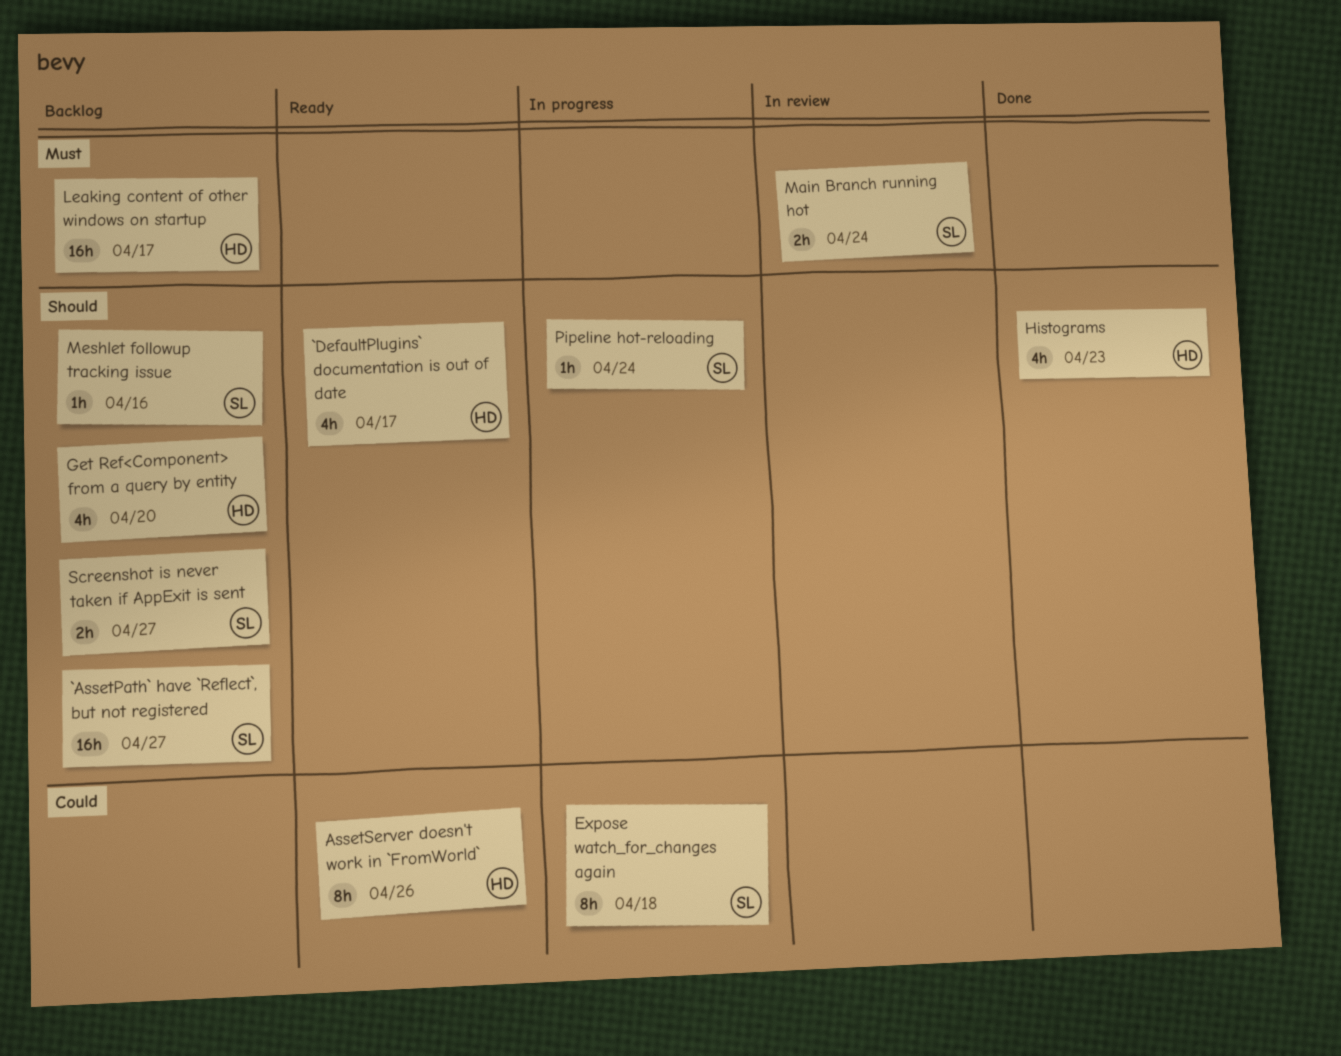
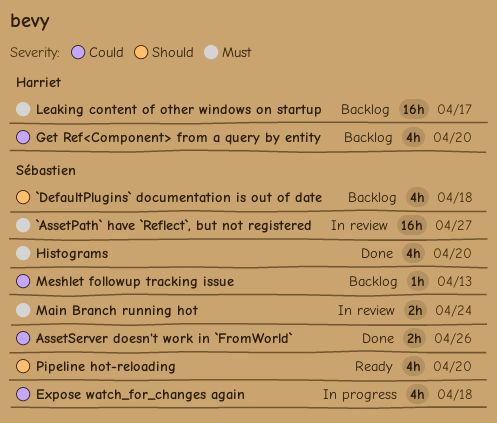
`AssetPath` have `Reflect`, but not registered, status: Backlog -> In review
`AssetPath` have `Reflect`, but not registered, priority: Should -> Must
`DefaultPlugins` documentation is out of date, status: Ready -> Backlog
`DefaultPlugins` documentation is out of date, owner: Harriet -> Sébastien
`DefaultPlugins` documentation is out of date, due: Apr 17 -> Apr 18
AssetServer doesn't work in `FromWorld`, status: Ready -> Done
AssetServer doesn't work in `FromWorld`, owner: Harriet -> Sébastien
AssetServer doesn't work in `FromWorld`, estimate: 8h -> 2h
Expose watch_for_changes again, estimate: 8h -> 4h
Get Ref<Component> from a query by entity, priority: Should -> Could
Histograms, owner: Harriet -> Sébastien
Histograms, priority: Should -> Must
Histograms, due: Apr 23 -> Apr 20
Meshlet followup tracking issue, priority: Should -> Could
Meshlet followup tracking issue, due: Apr 16 -> Apr 13
Pipeline hot-reloading, status: In progress -> Ready
Pipeline hot-reloading, estimate: 1h -> 4h
Pipeline hot-reloading, due: Apr 24 -> Apr 20
Screenshot is never taken if AppExit is sent: present -> none

